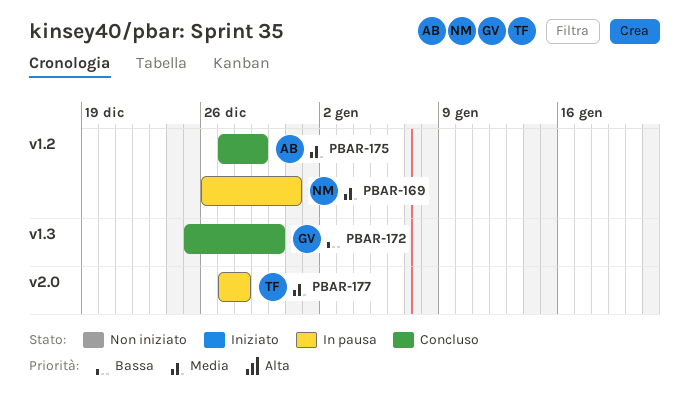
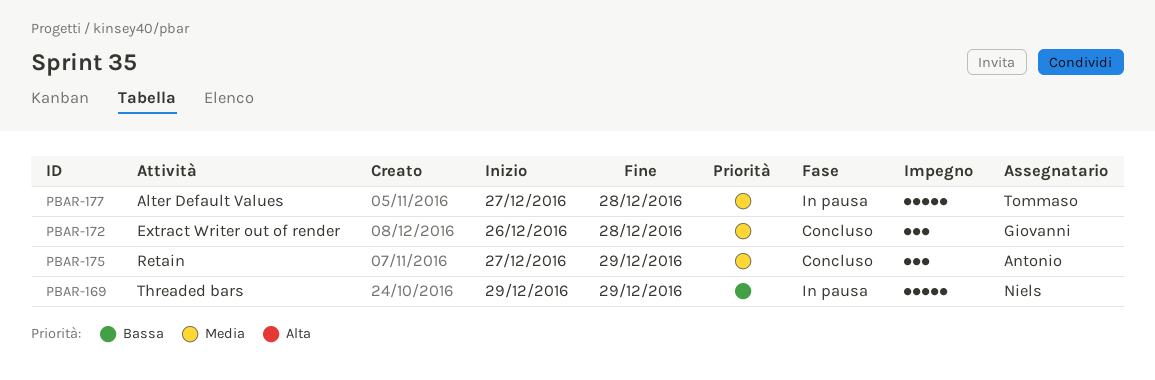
PBAR-169, priority: Media -> Bassa
PBAR-169, start: Dec 26 -> Dec 29
PBAR-169, due: Dec 31 -> Dec 29
PBAR-172, priority: Bassa -> Media
PBAR-172, start: Dec 25 -> Dec 26
PBAR-172, due: Dec 30 -> Dec 28

